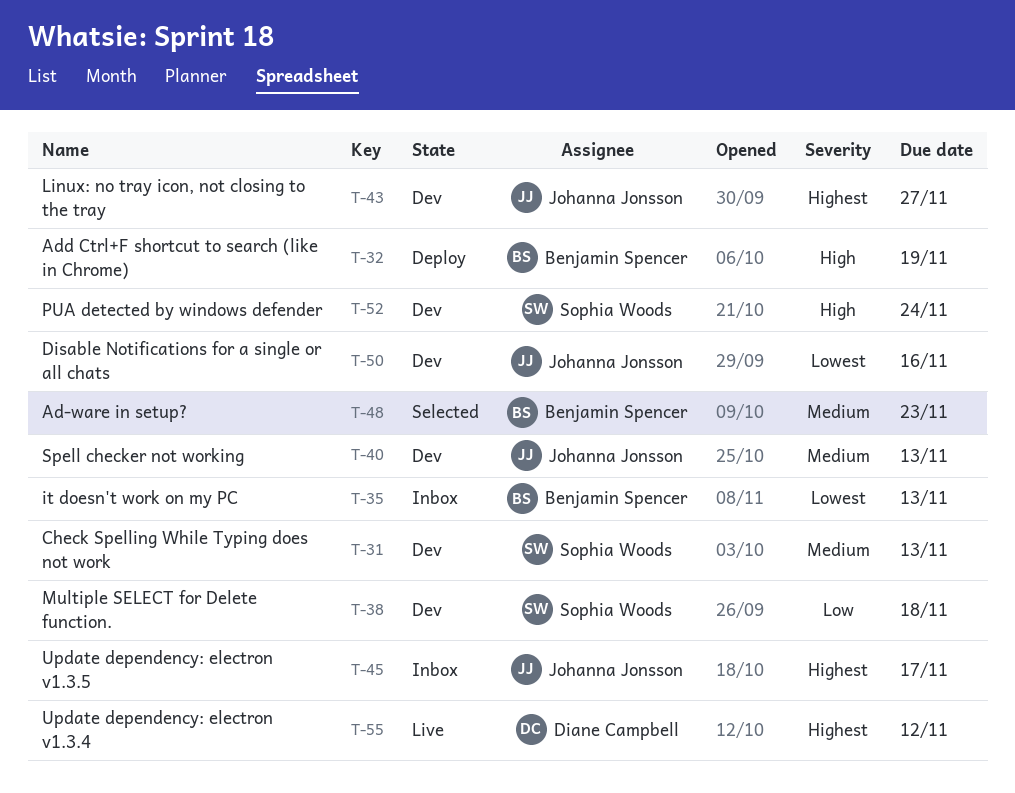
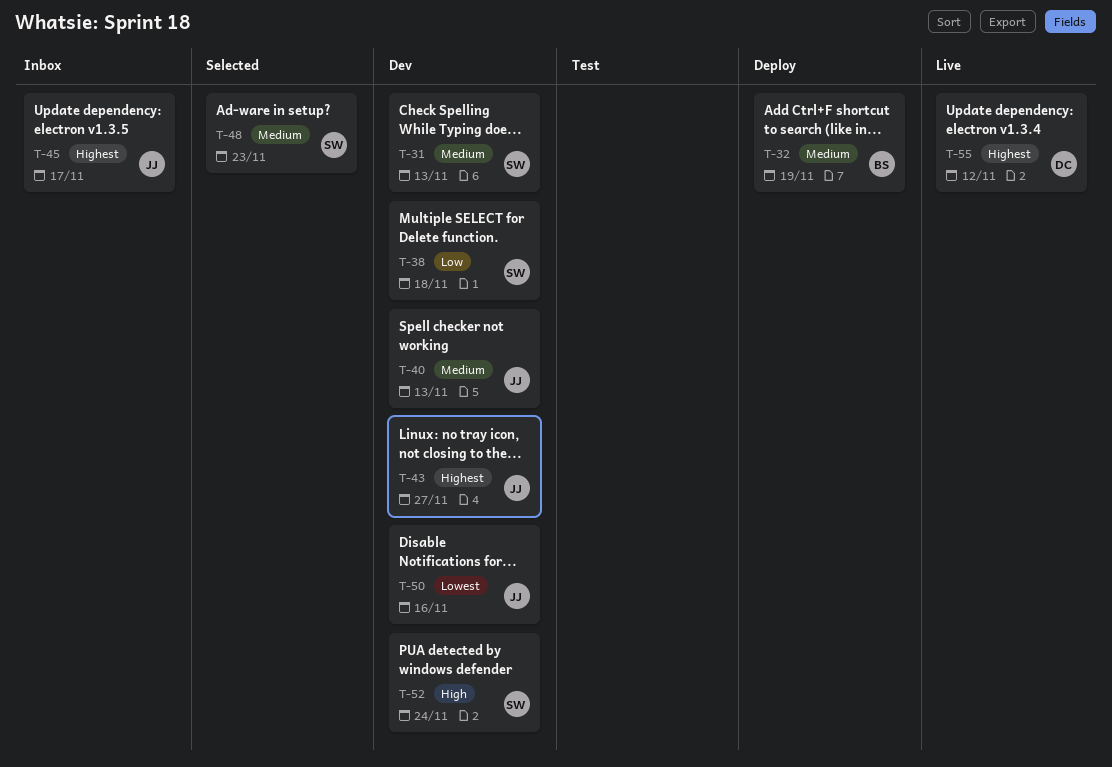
T-32, priority: High -> Medium
T-35: present -> none
T-48, owner: Benjamin Spencer -> Sophia Woods

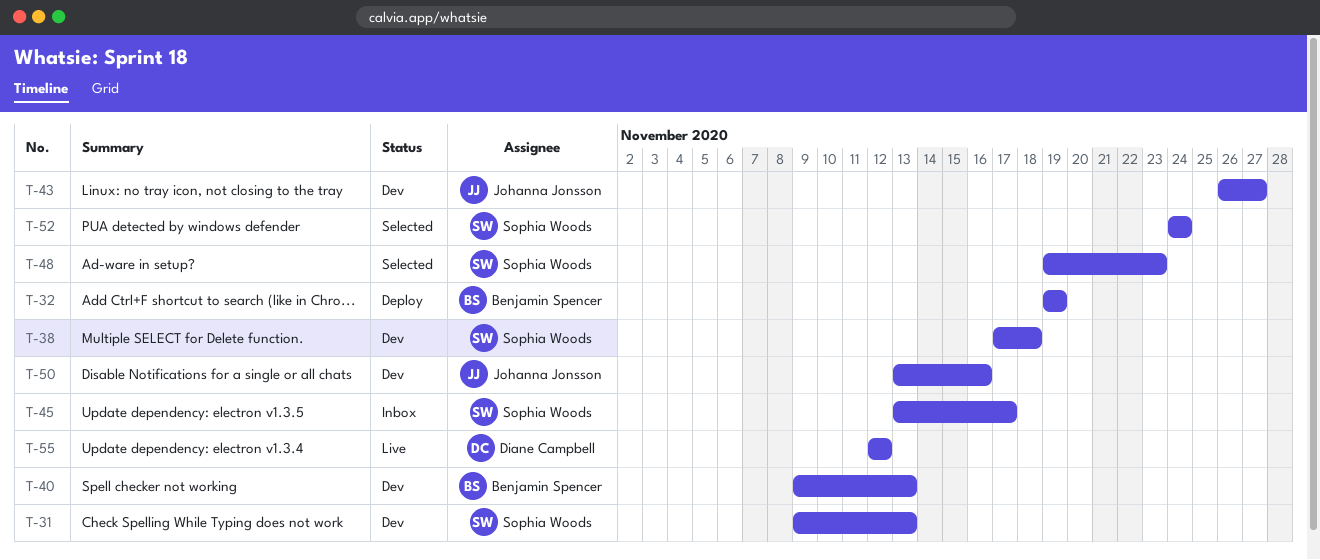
T-40, owner: Johanna Jonsson -> Benjamin Spencer
T-45, owner: Johanna Jonsson -> Sophia Woods
T-52, status: Dev -> Selected

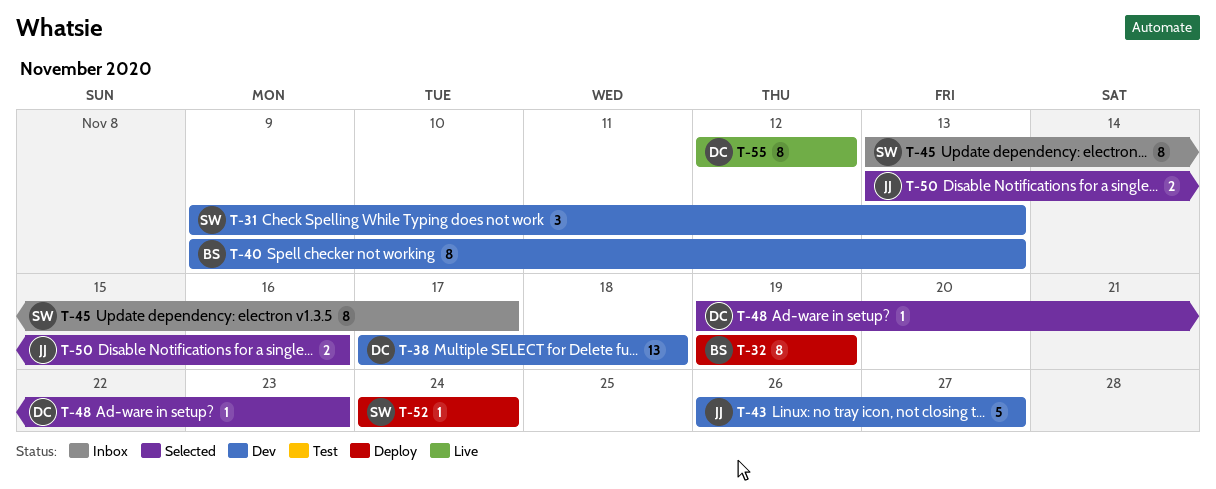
T-38, owner: Sophia Woods -> Diane Campbell
T-48, owner: Sophia Woods -> Diane Campbell
T-50, status: Dev -> Selected
T-52, status: Selected -> Deploy

